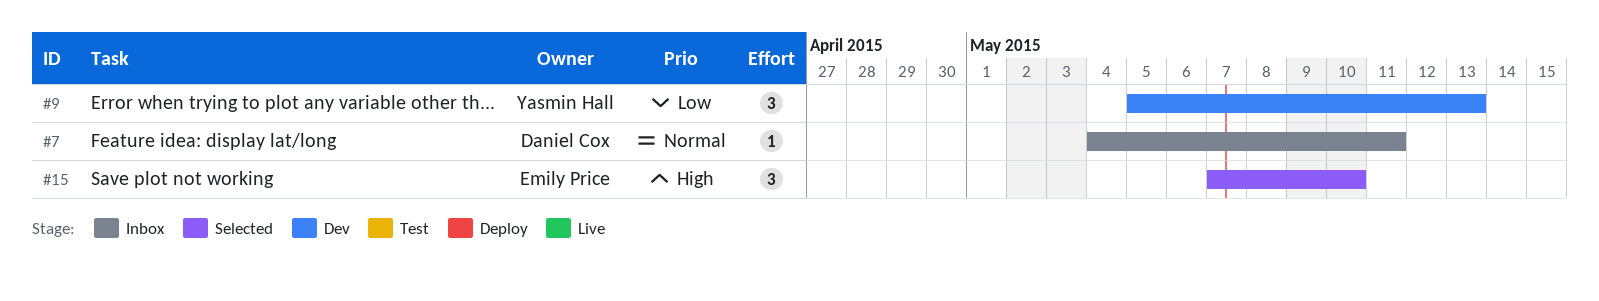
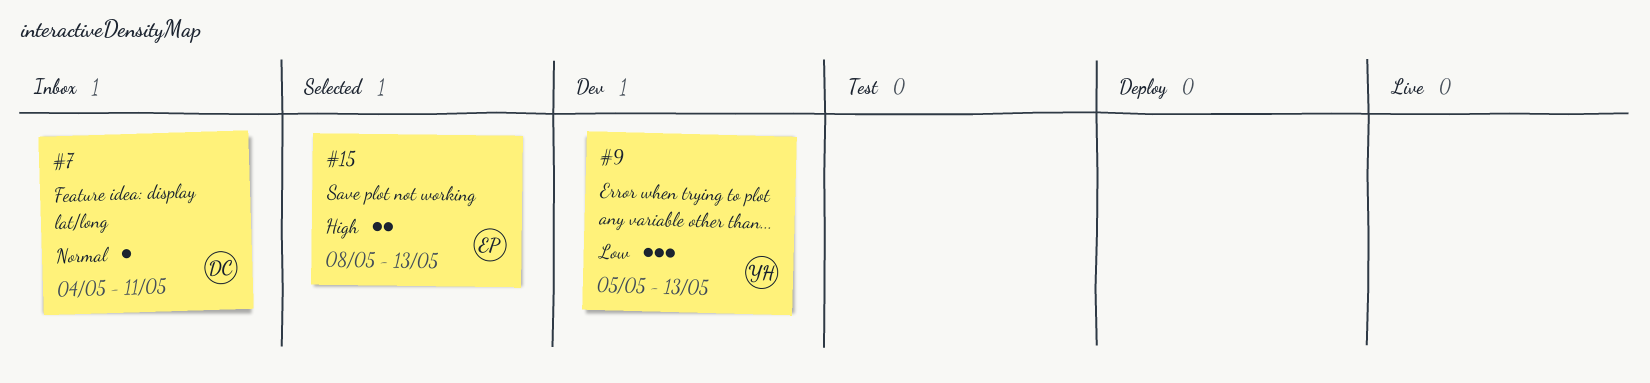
#15, estimate: 3 -> 2
#15, start: May 7 -> May 8
#15, due: May 10 -> May 13

